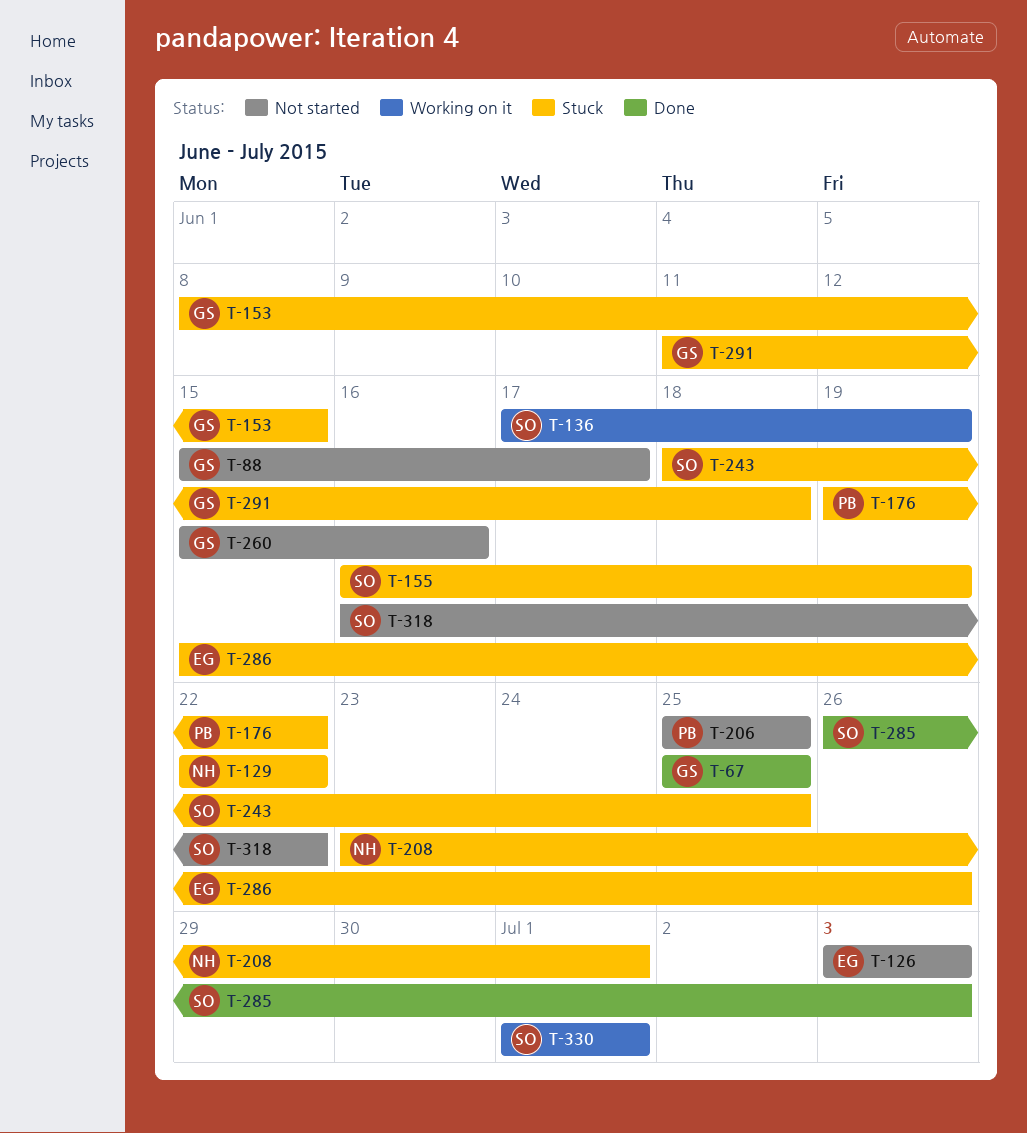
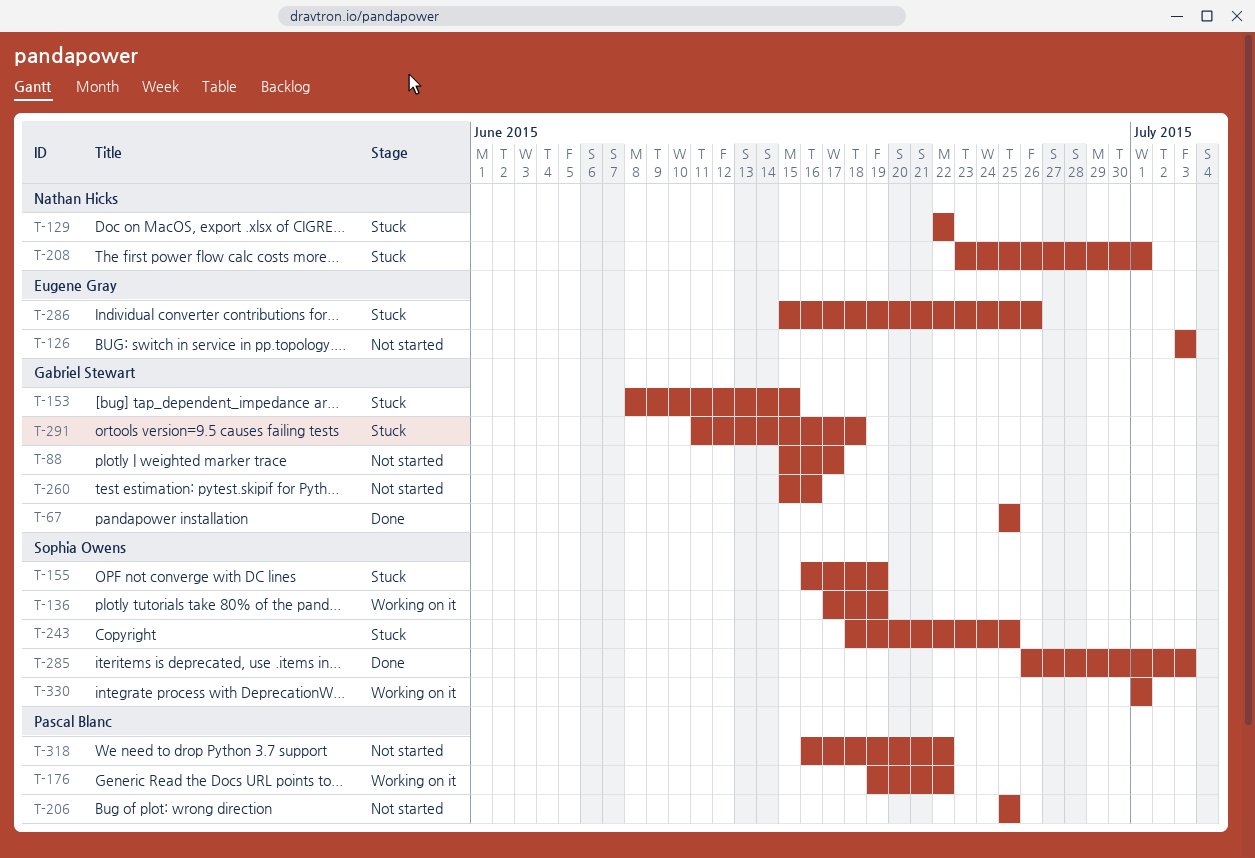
T-176, status: Stuck -> Working on it
T-318, owner: Sophia Owens -> Pascal Blanc

